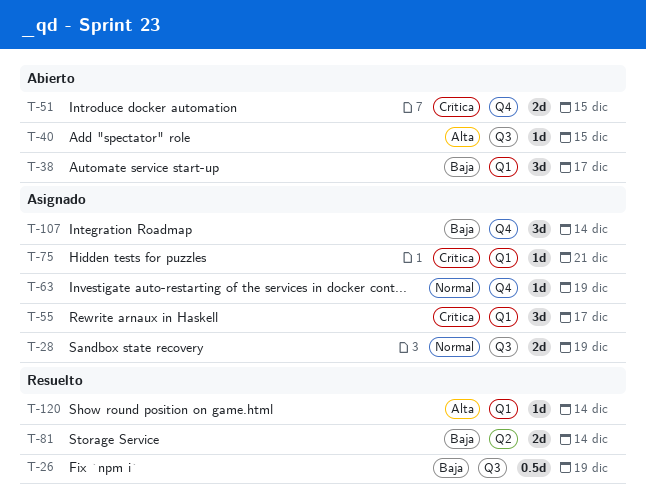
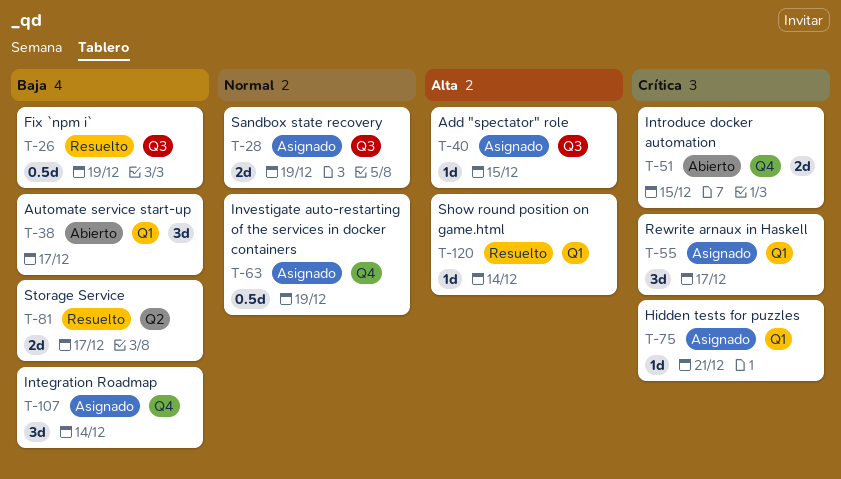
T-40, status: Abierto -> Asignado
T-63, estimate: 1d -> 0.5d
T-81, due: Dec 14 -> Dec 17

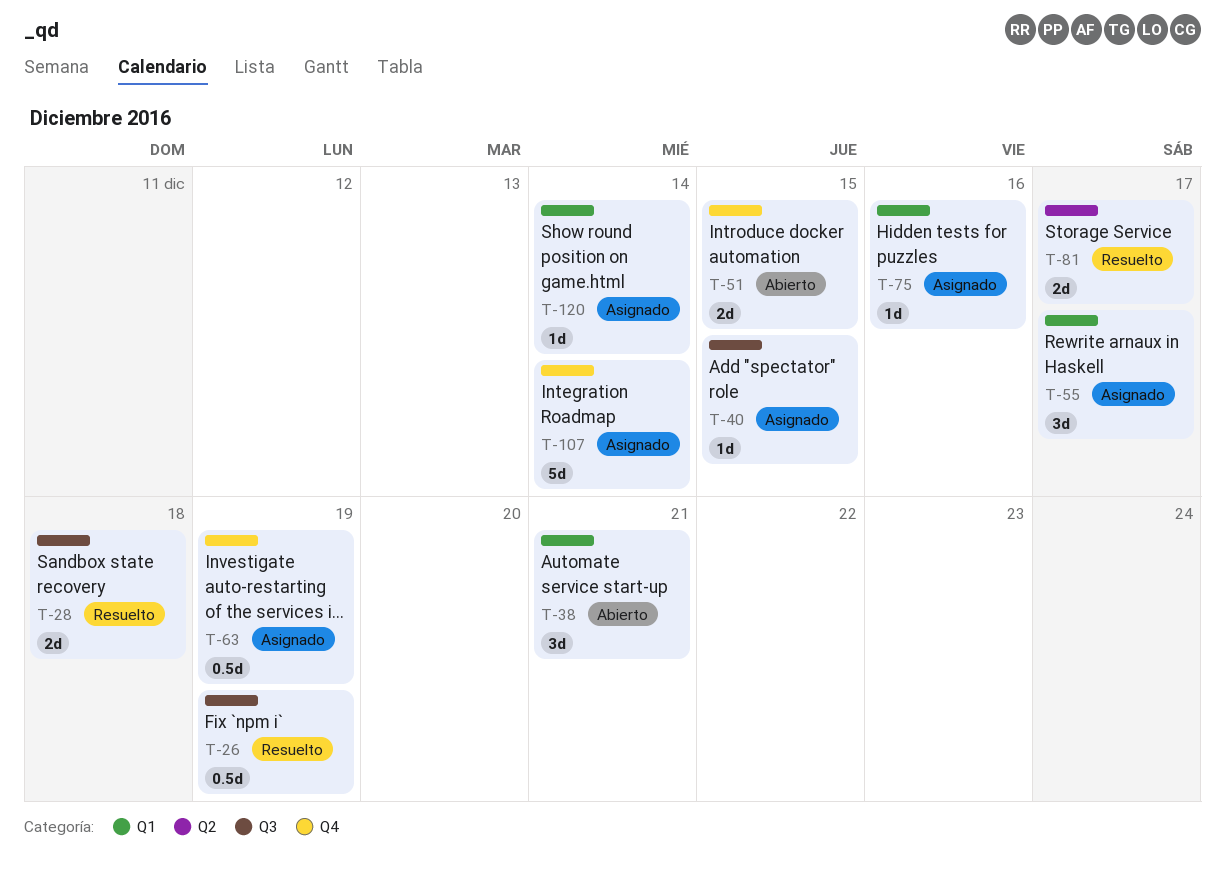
T-28, status: Asignado -> Resuelto
T-28, due: Dec 19 -> Dec 18
T-38, due: Dec 17 -> Dec 21
T-75, due: Dec 21 -> Dec 16
T-107, estimate: 3d -> 5d
T-120, status: Resuelto -> Asignado

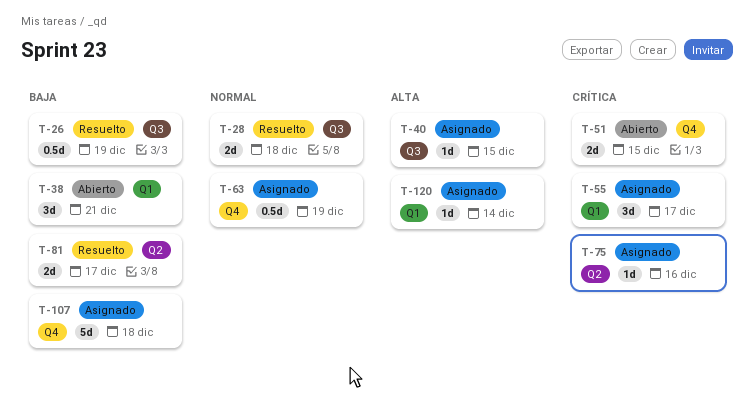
T-75, label: Q1 -> Q2
T-107, due: Dec 14 -> Dec 18

